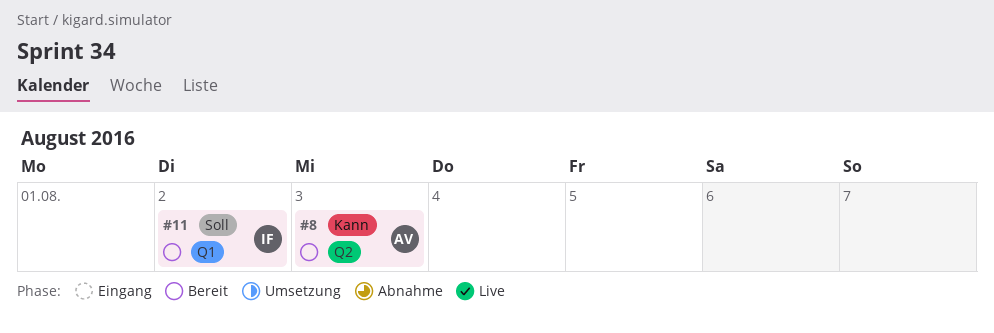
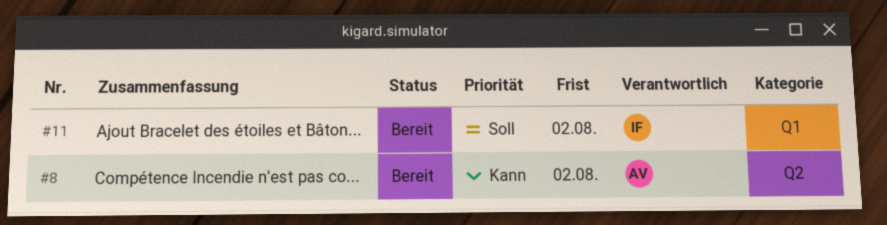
#8, due: Aug 3 -> Aug 2

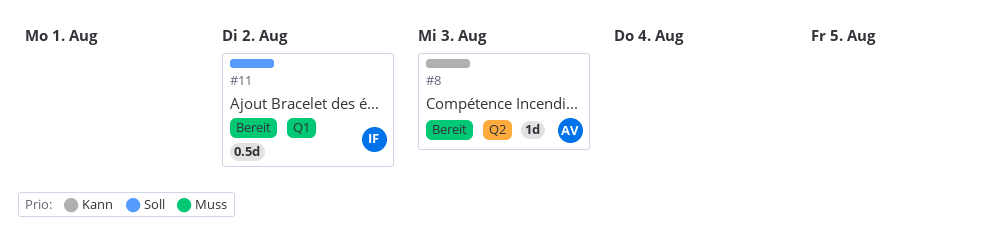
#8, due: Aug 2 -> Aug 3

